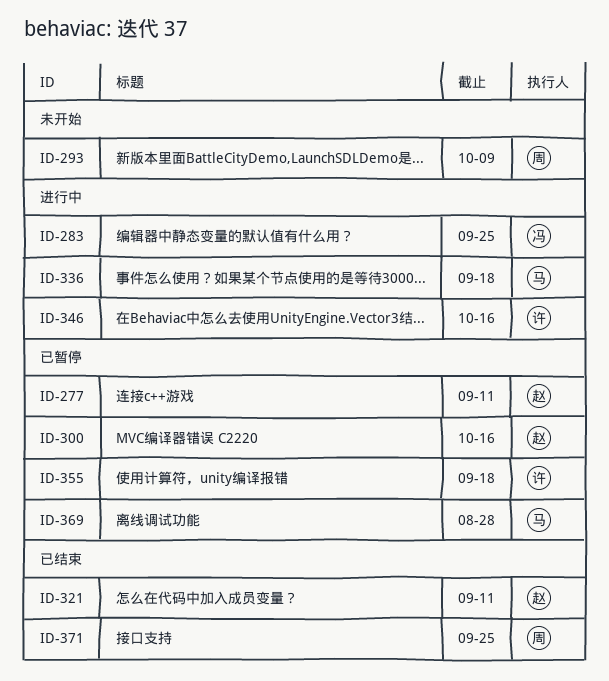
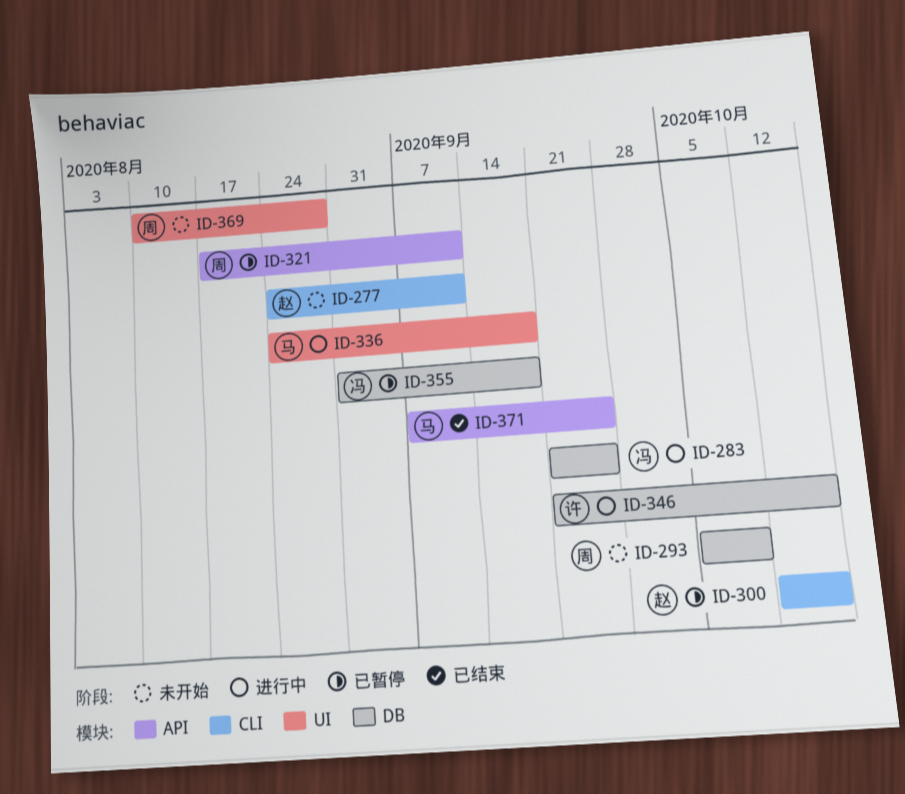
ID-277, status: 已暂停 -> 未开始
ID-321, status: 已结束 -> 已暂停
ID-321, owner: 赵 -> 周
ID-355, owner: 许 -> 冯
ID-369, status: 已暂停 -> 未开始
ID-369, owner: 马 -> 周
ID-371, owner: 周 -> 马

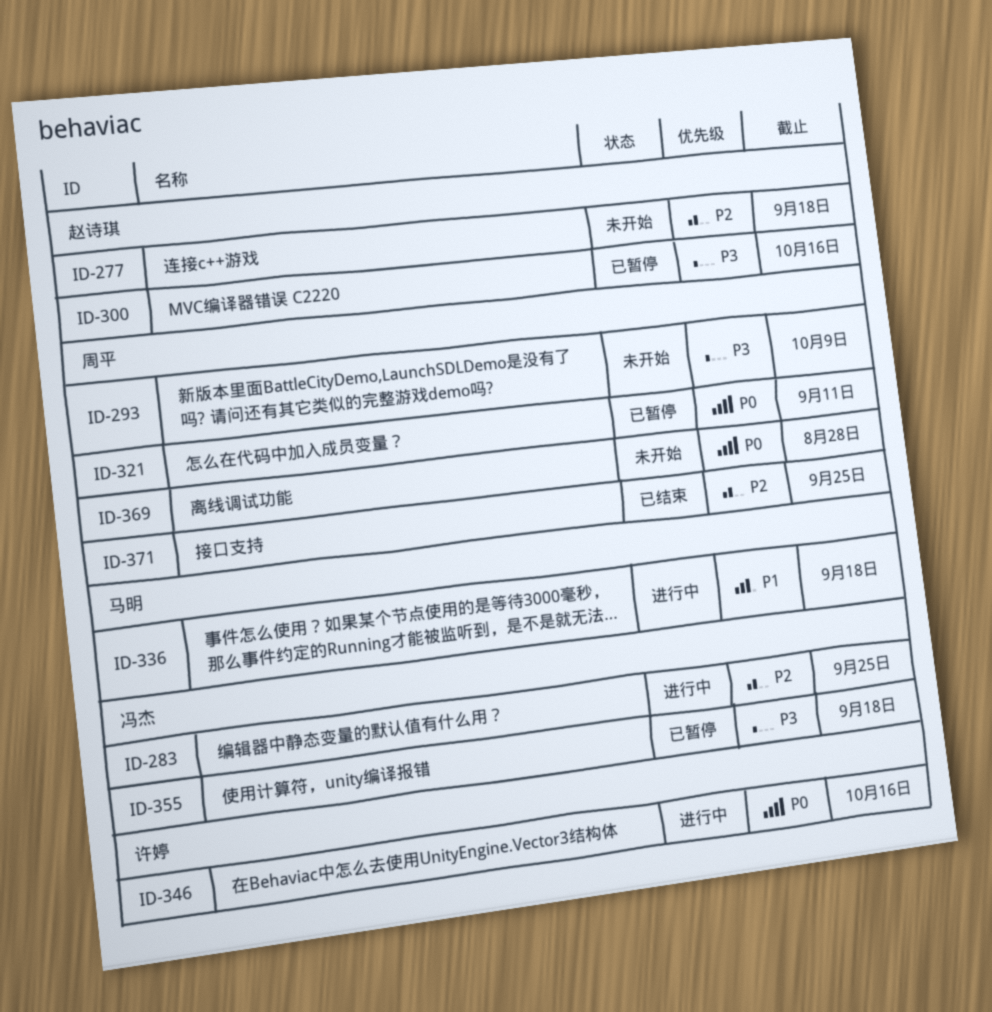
ID-277, due: Sep 11 -> Sep 18
ID-371, owner: 马明 -> 周平

